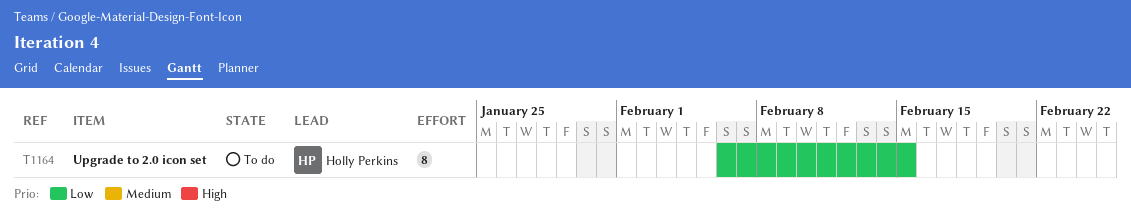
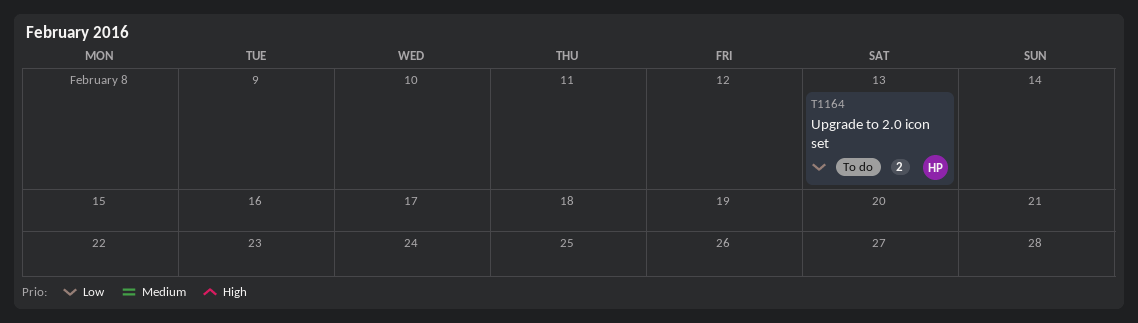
T1164, estimate: 8 -> 2
T1164, due: Feb 15 -> Feb 13

